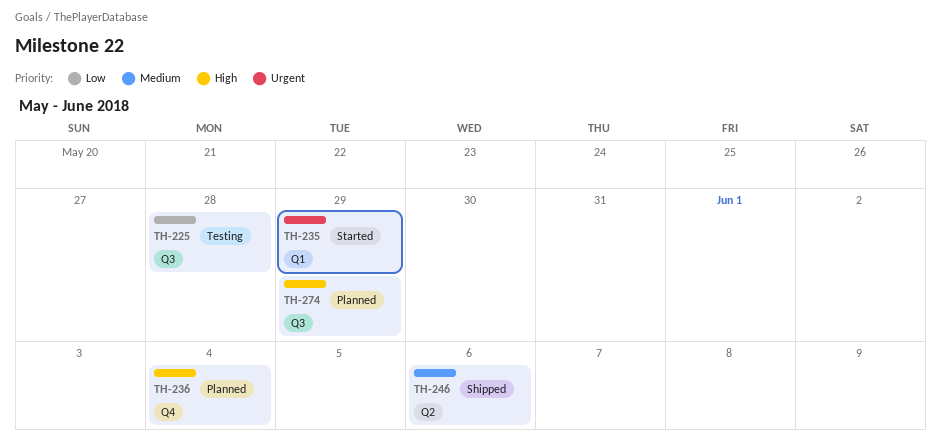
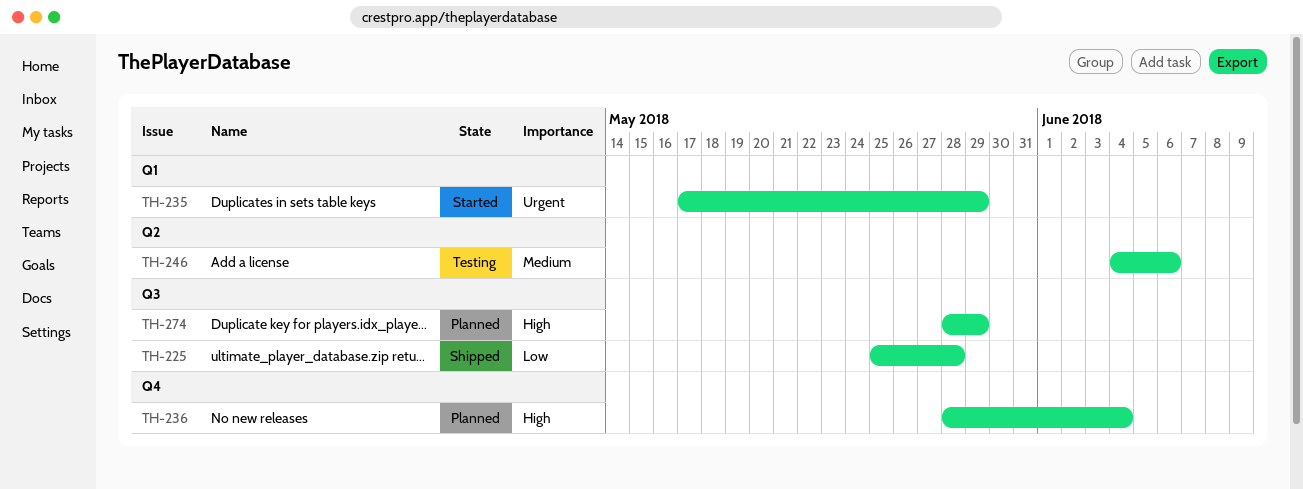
TH-225, status: Testing -> Shipped
TH-246, status: Shipped -> Testing

